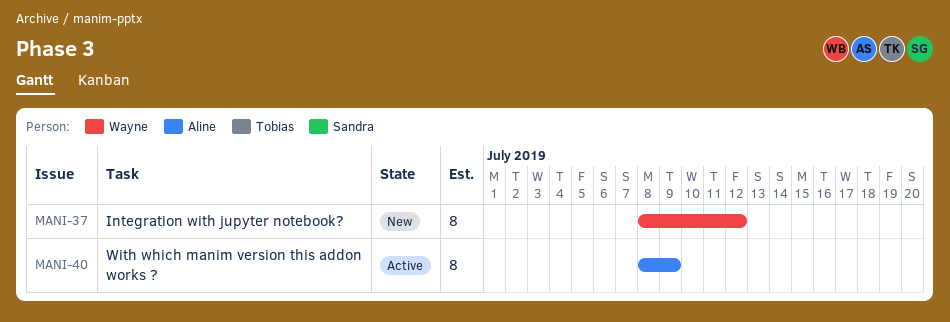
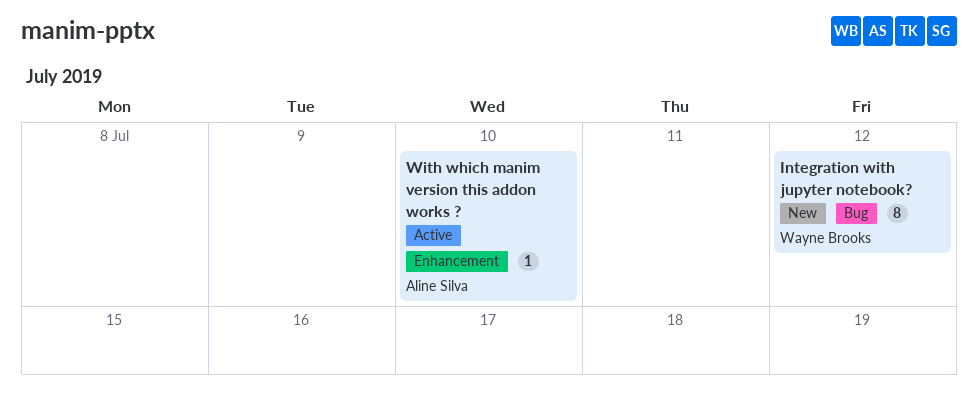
With which manim version this addon works ?, estimate: 8 -> 1
With which manim version this addon works ?, due: Jul 9 -> Jul 10

